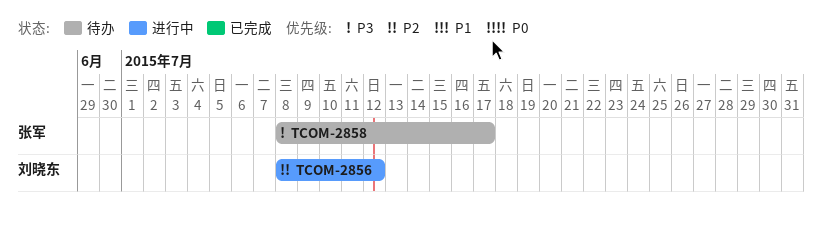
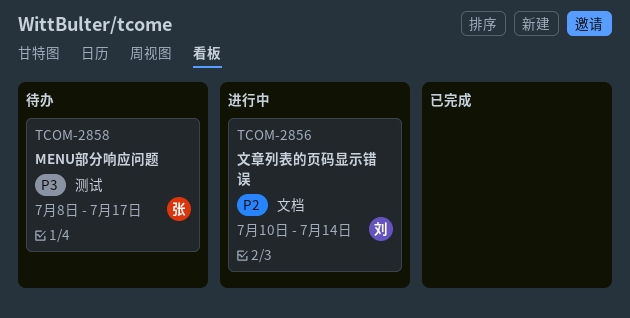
TCOM-2856, start: Jul 8 -> Jul 10
TCOM-2856, due: Jul 12 -> Jul 14

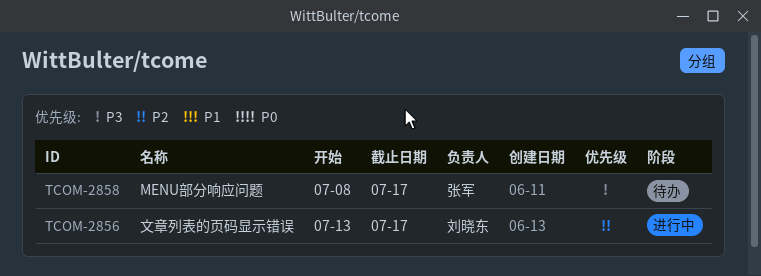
TCOM-2856, start: Jul 10 -> Jul 13
TCOM-2856, due: Jul 14 -> Jul 17

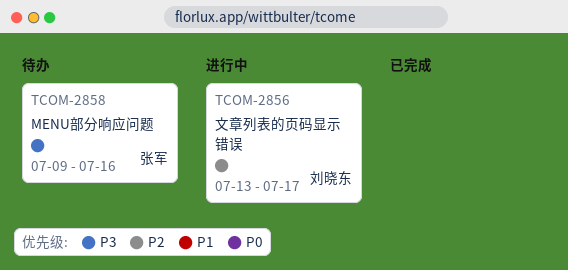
TCOM-2858, start: Jul 8 -> Jul 9
TCOM-2858, due: Jul 17 -> Jul 16

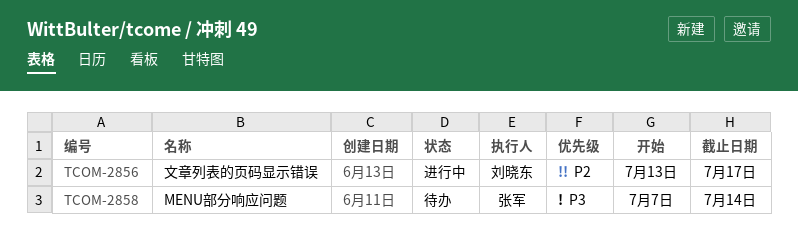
TCOM-2858, start: Jul 9 -> Jul 7
TCOM-2858, due: Jul 16 -> Jul 14

